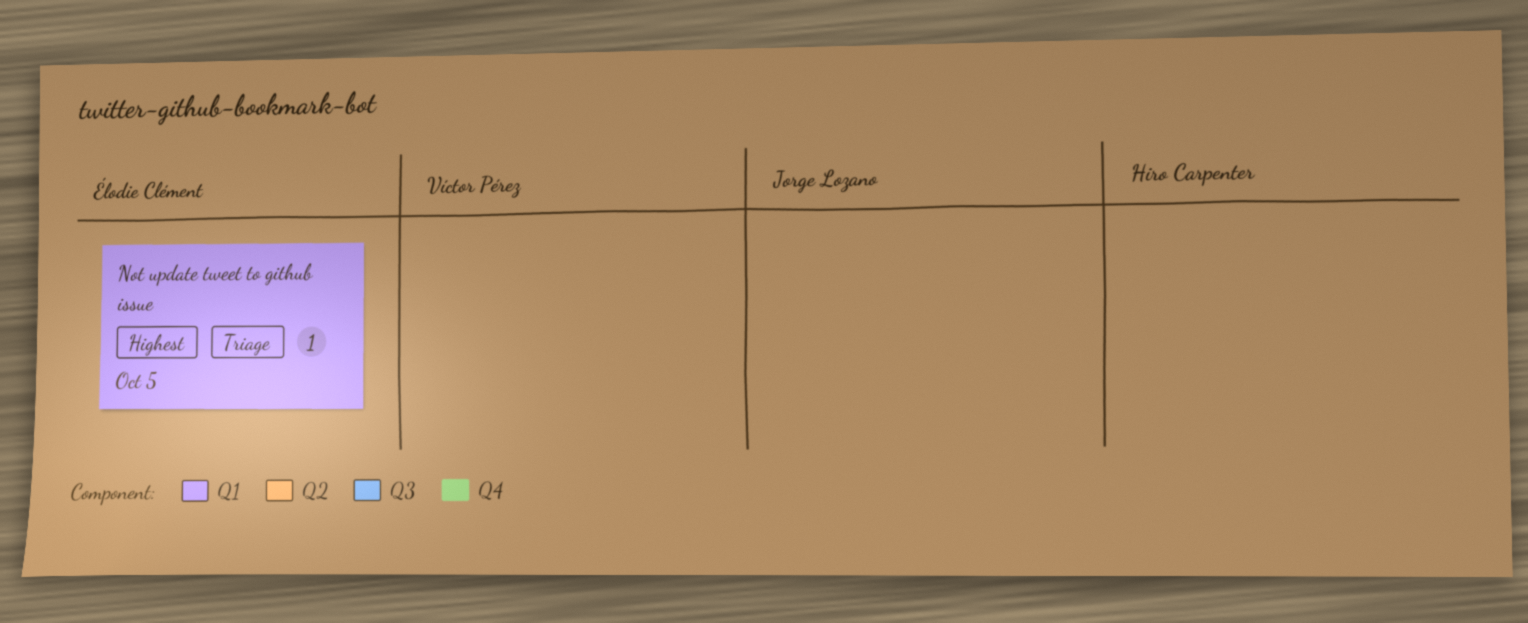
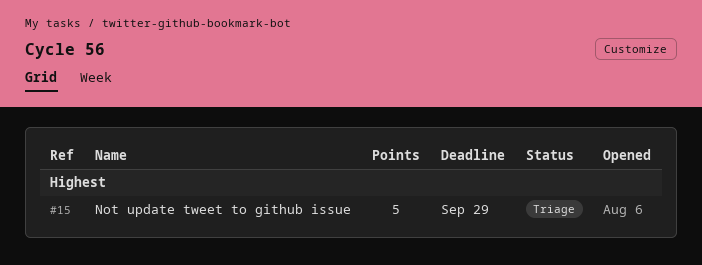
Not update tweet to github issue, estimate: 1 -> 5
Not update tweet to github issue, due: Oct 5 -> Sep 29

